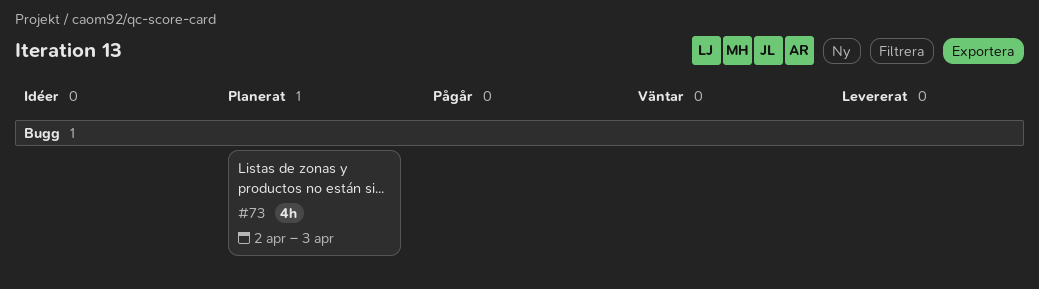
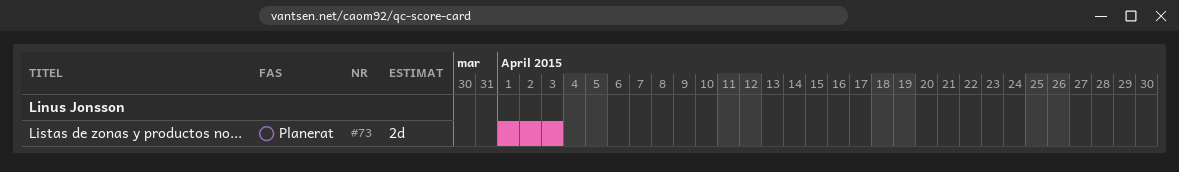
#73, estimate: 4h -> 2d
#73, start: Apr 2 -> Apr 1

